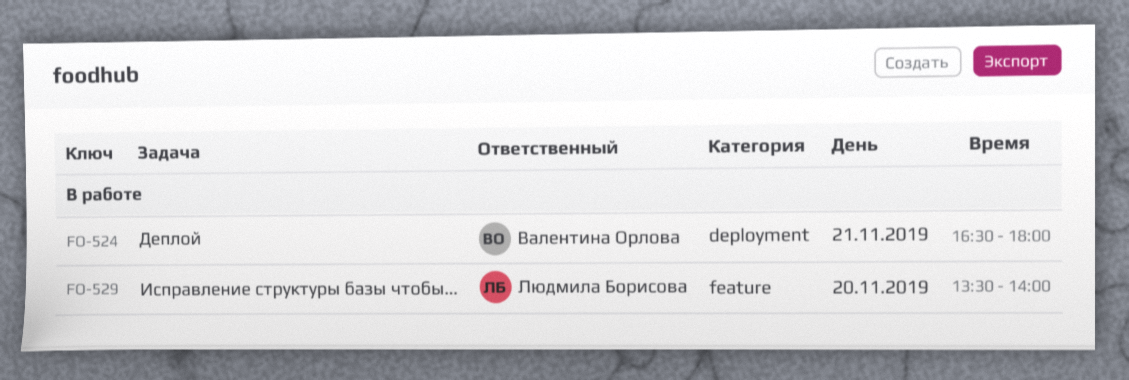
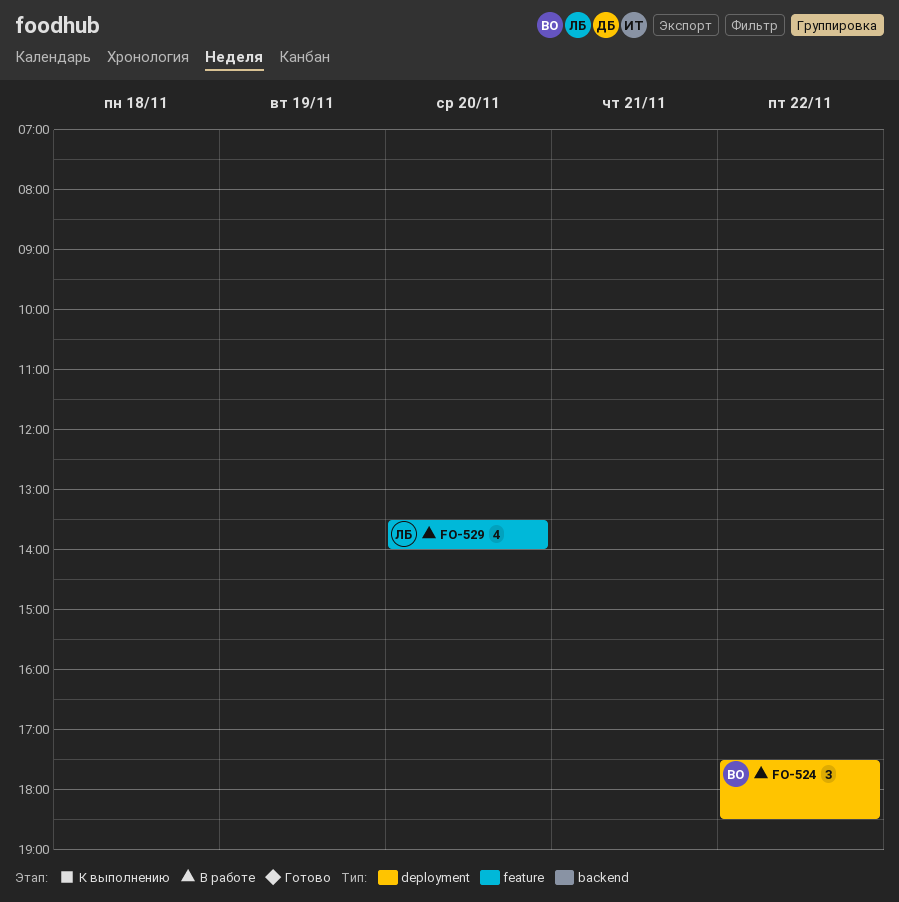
FO-524, day: Nov 21 -> Nov 22
FO-524, begins: 16:30 -> 17:30
FO-524, ends: 18:00 -> 18:30

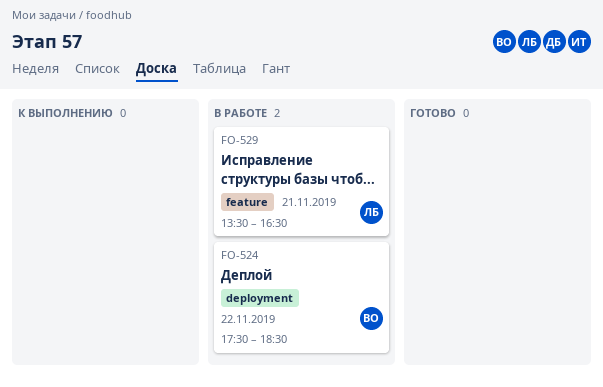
FO-529, day: Nov 20 -> Nov 21
FO-529, ends: 14:00 -> 16:30

